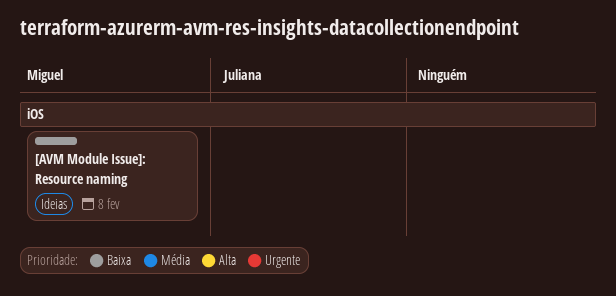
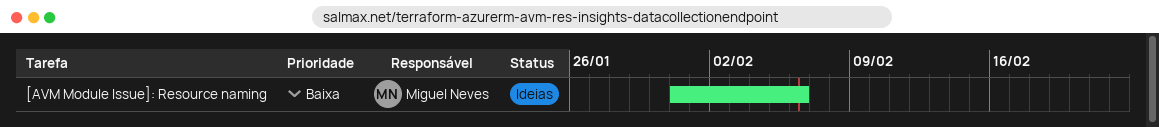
[AVM Module Issue]: Resource naming, due: Feb 8 -> Feb 6

